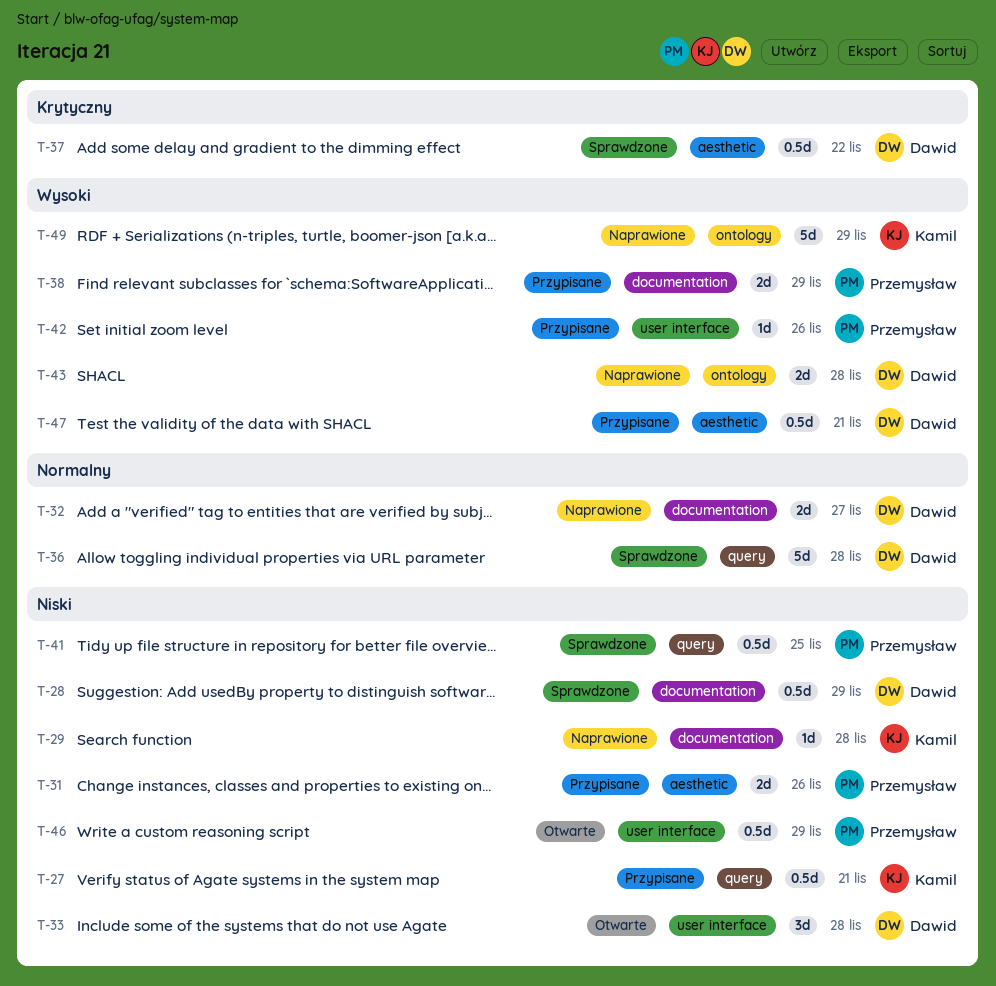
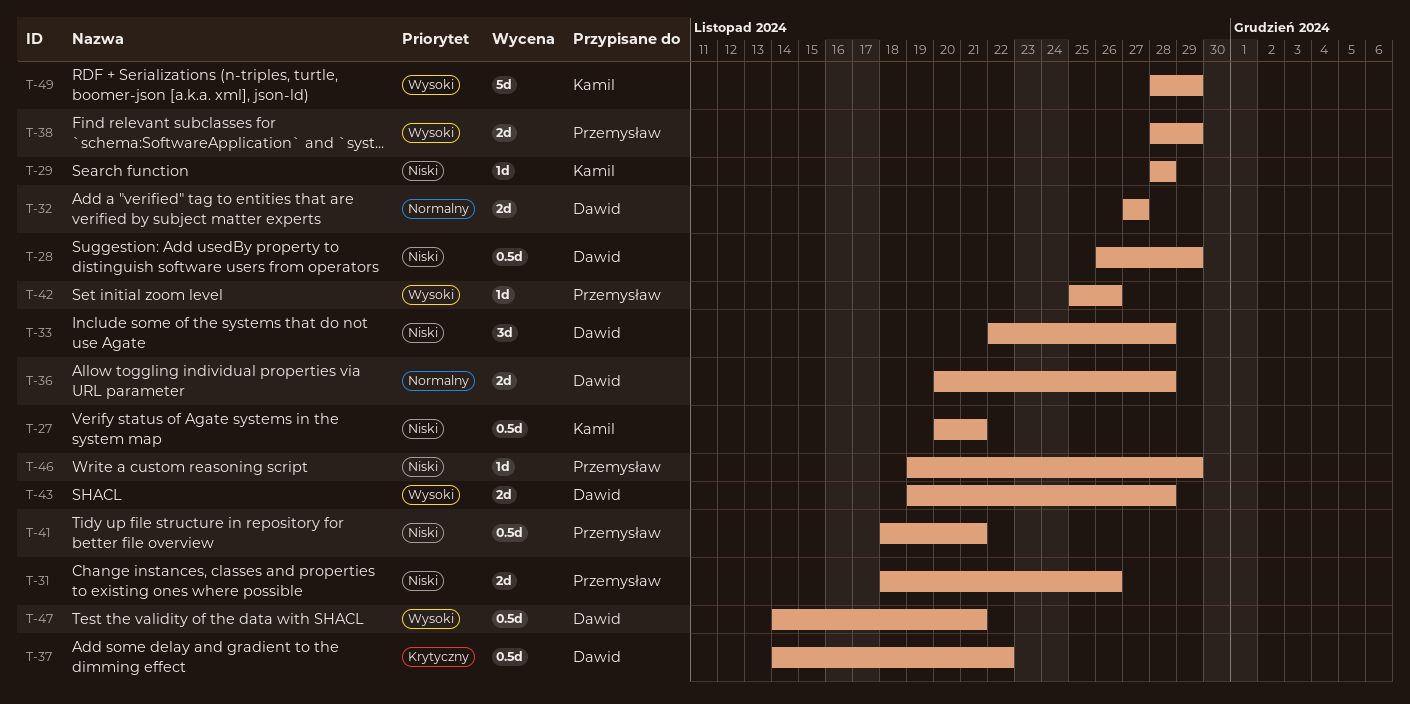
T-36, estimate: 5d -> 2d
T-41, due: Nov 25 -> Nov 21
T-46, estimate: 0.5d -> 1d

